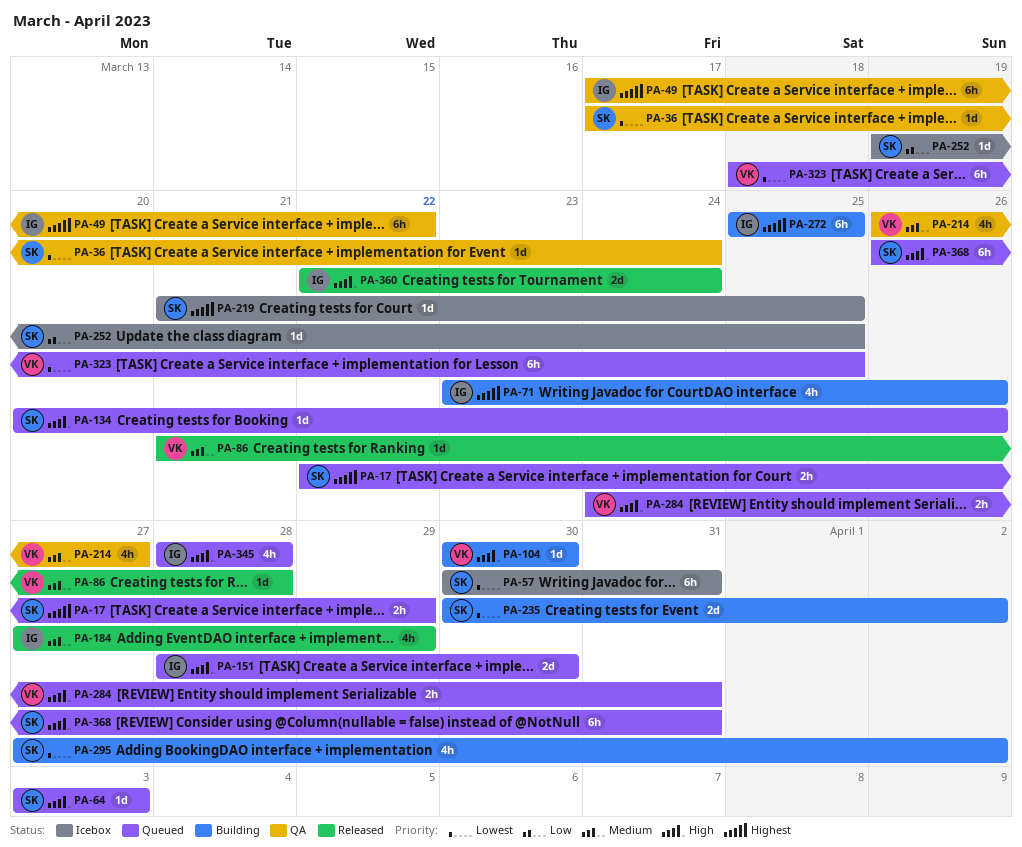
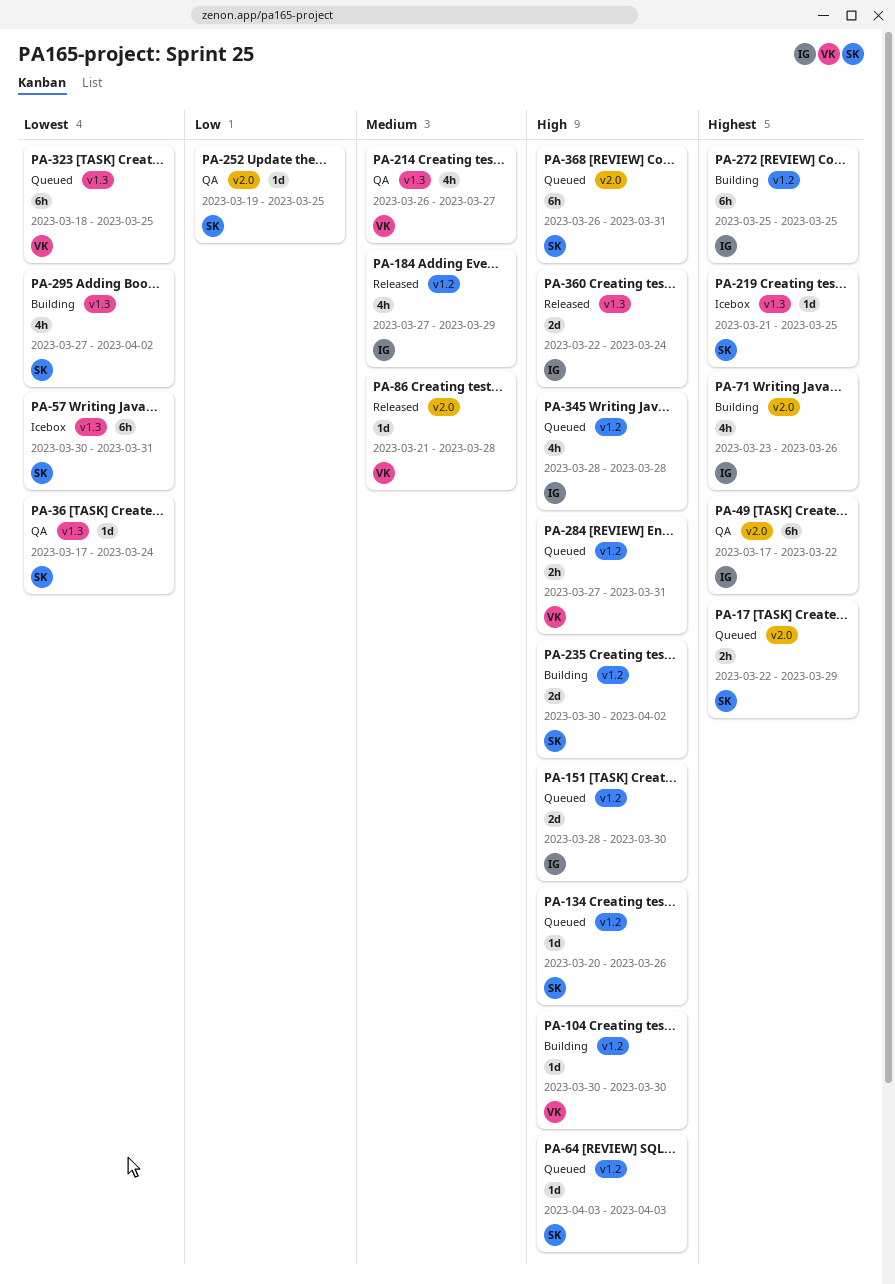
PA-235, priority: Lowest -> High
PA-252, status: Icebox -> QA
PA-284, start: Mar 24 -> Mar 27

